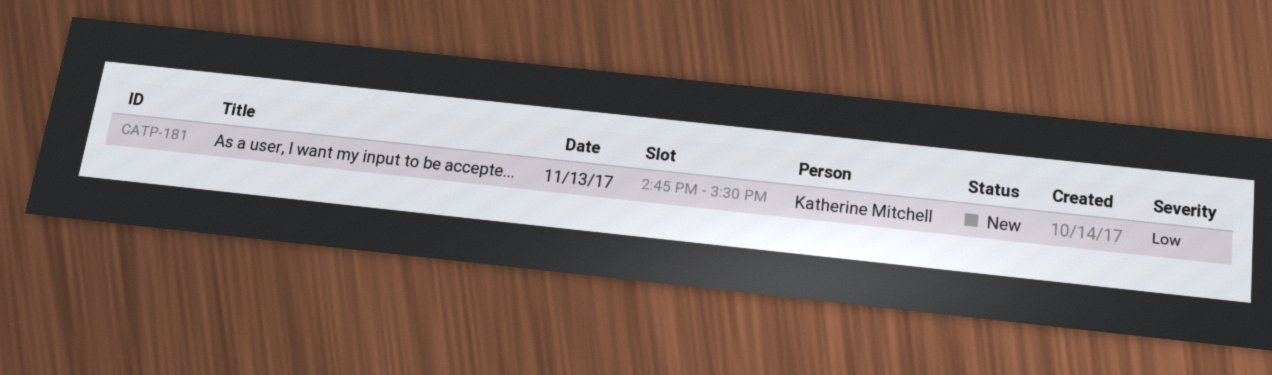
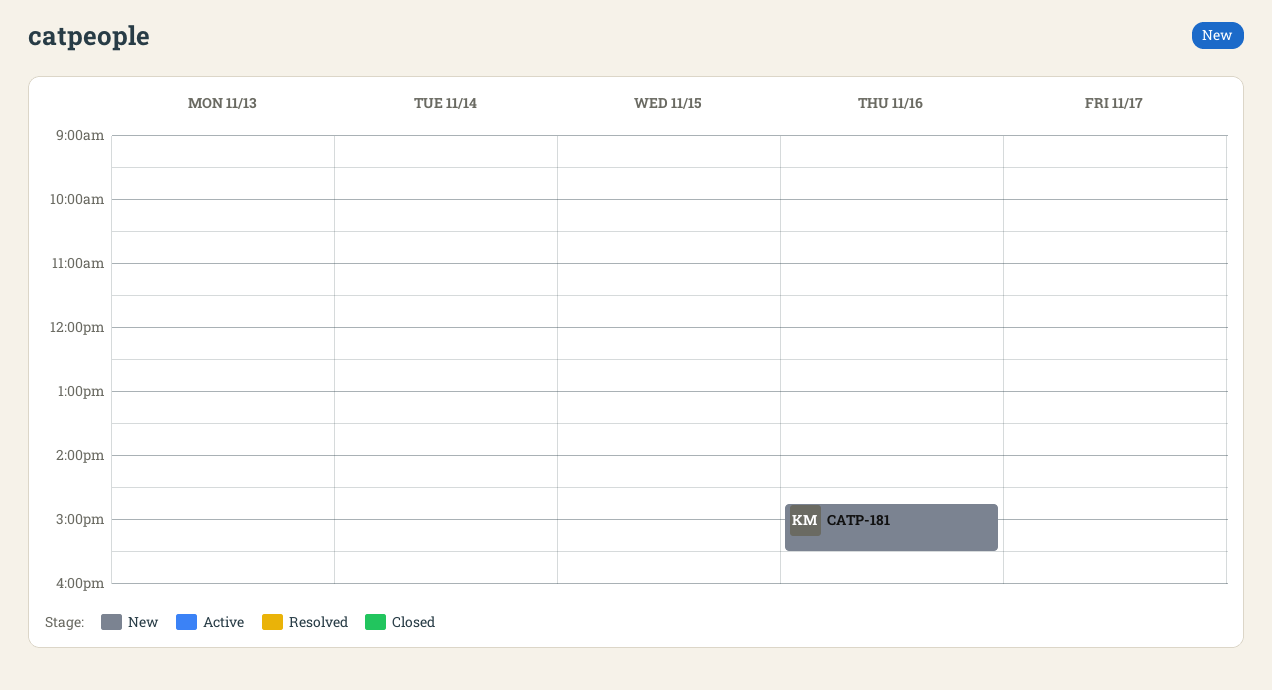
CATP-181, day: Nov 13 -> Nov 16

